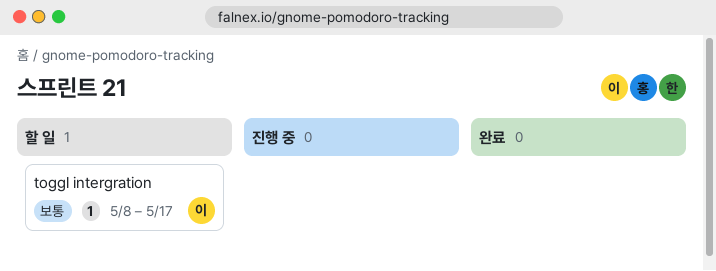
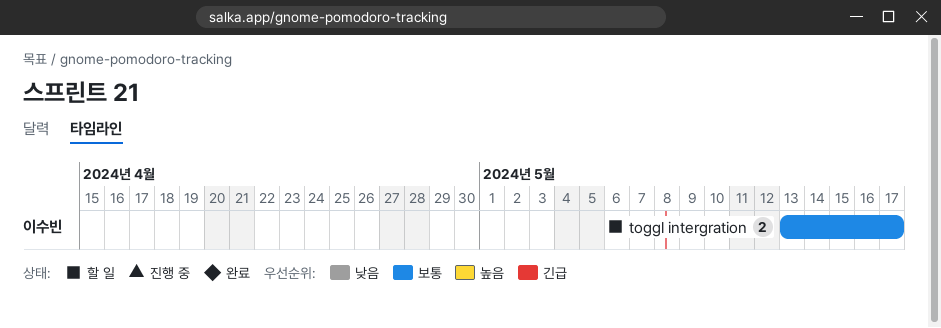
toggl intergration, estimate: 1 -> 2
toggl intergration, start: May 8 -> May 13

